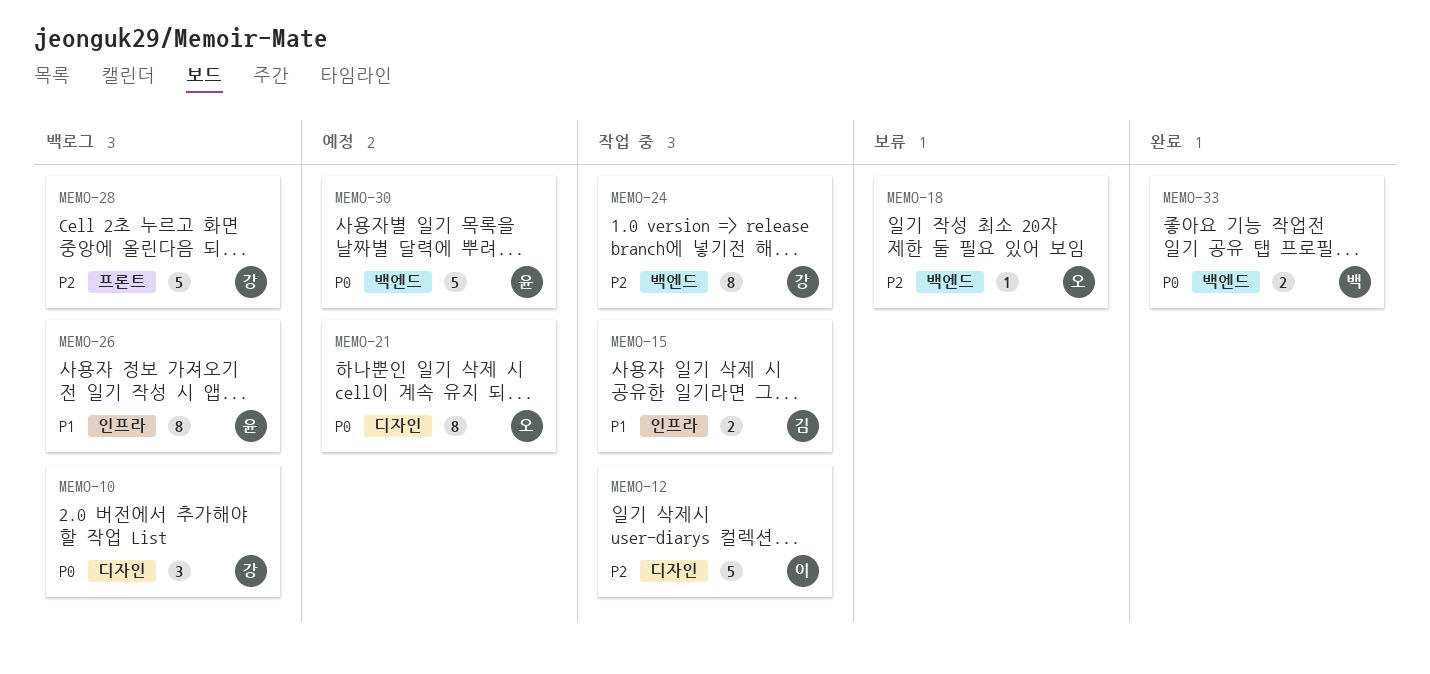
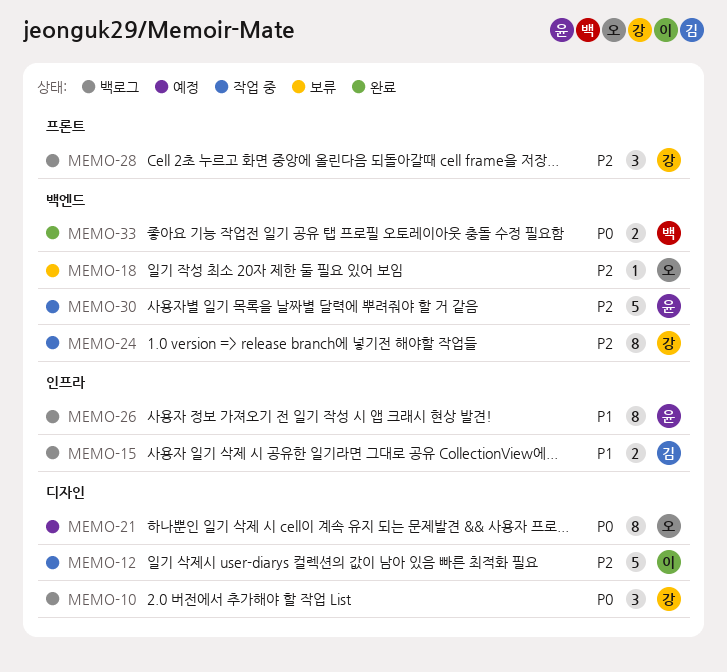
MEMO-15, status: 작업 중 -> 백로그
MEMO-28, estimate: 5 -> 3
MEMO-30, status: 예정 -> 작업 중
MEMO-30, priority: P0 -> P2

